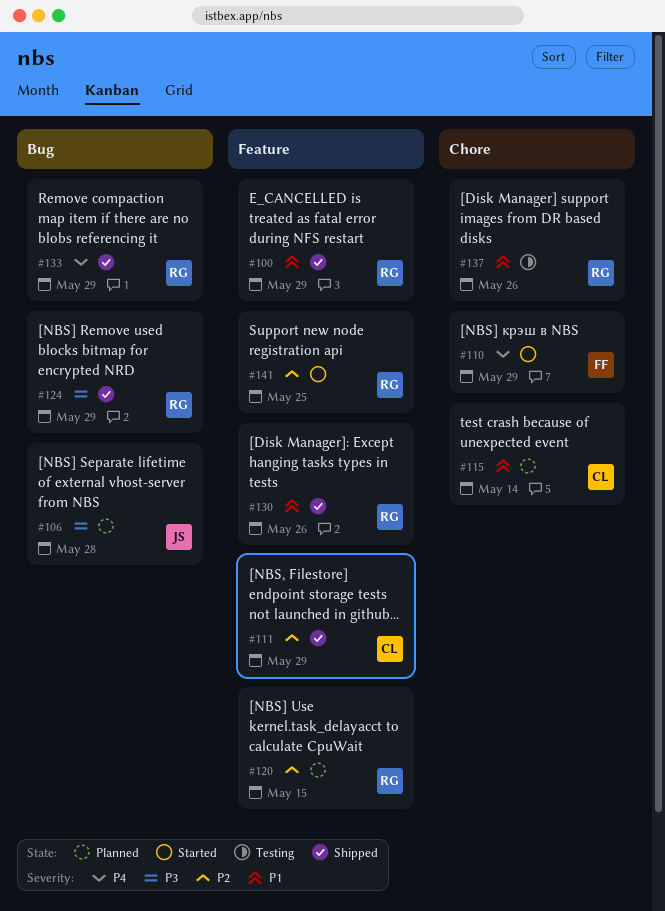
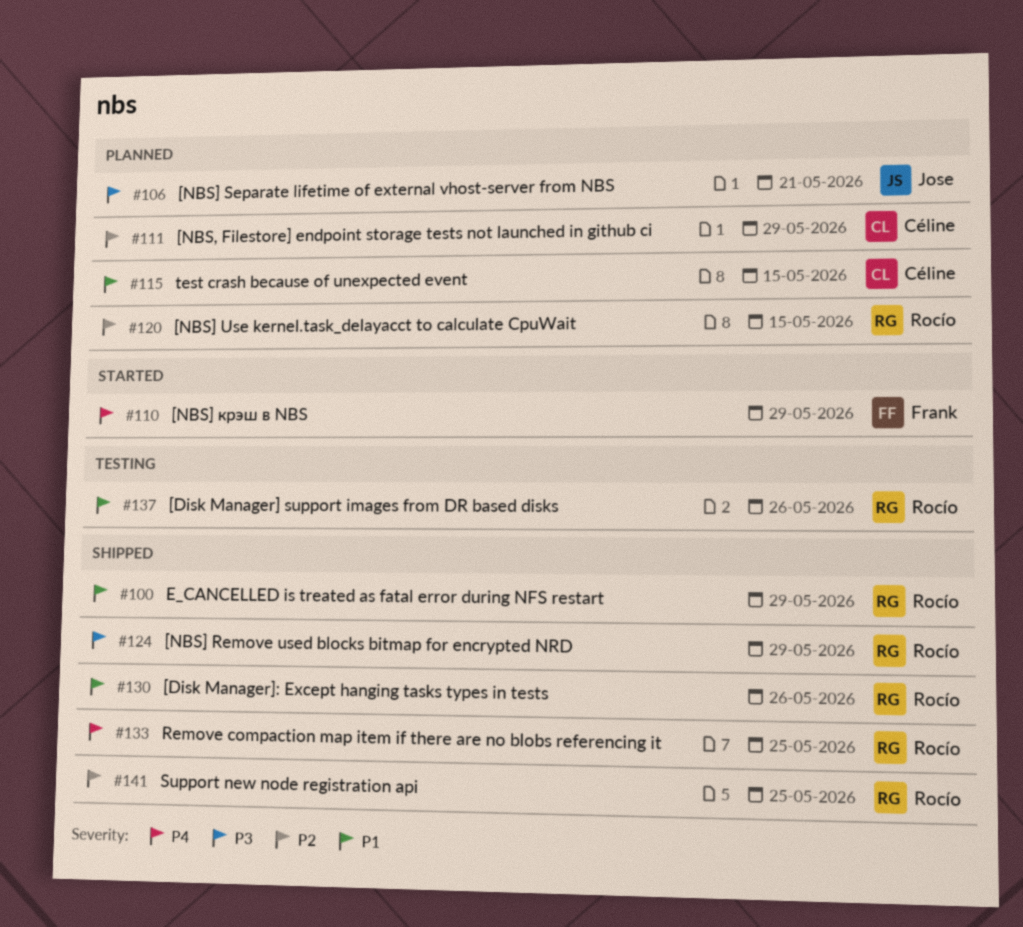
#106, due: May 28 -> May 21
#111, status: Shipped -> Planned
#115, due: May 14 -> May 15
#133, due: May 29 -> May 25
#141, status: Started -> Shipped

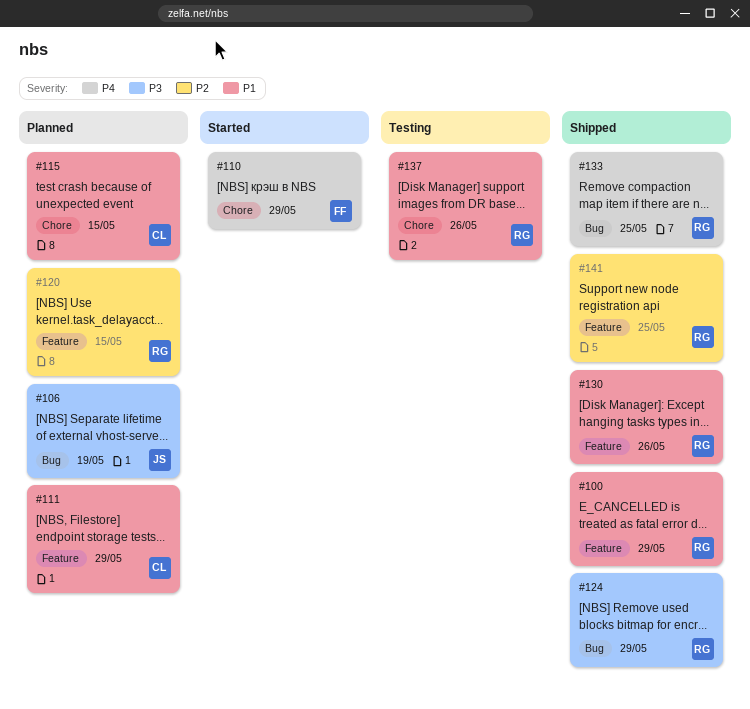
#106, due: May 21 -> May 19
#111, priority: P2 -> P1

